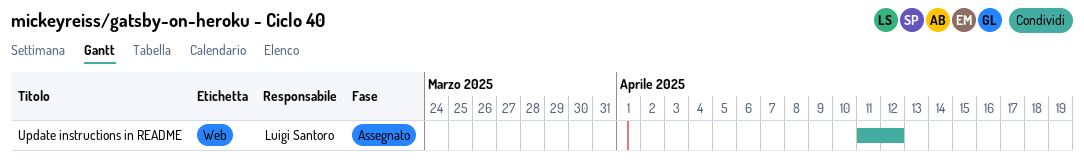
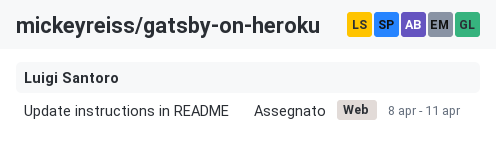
Update instructions in README, start: Apr 11 -> Apr 8
Update instructions in README, due: Apr 12 -> Apr 11

